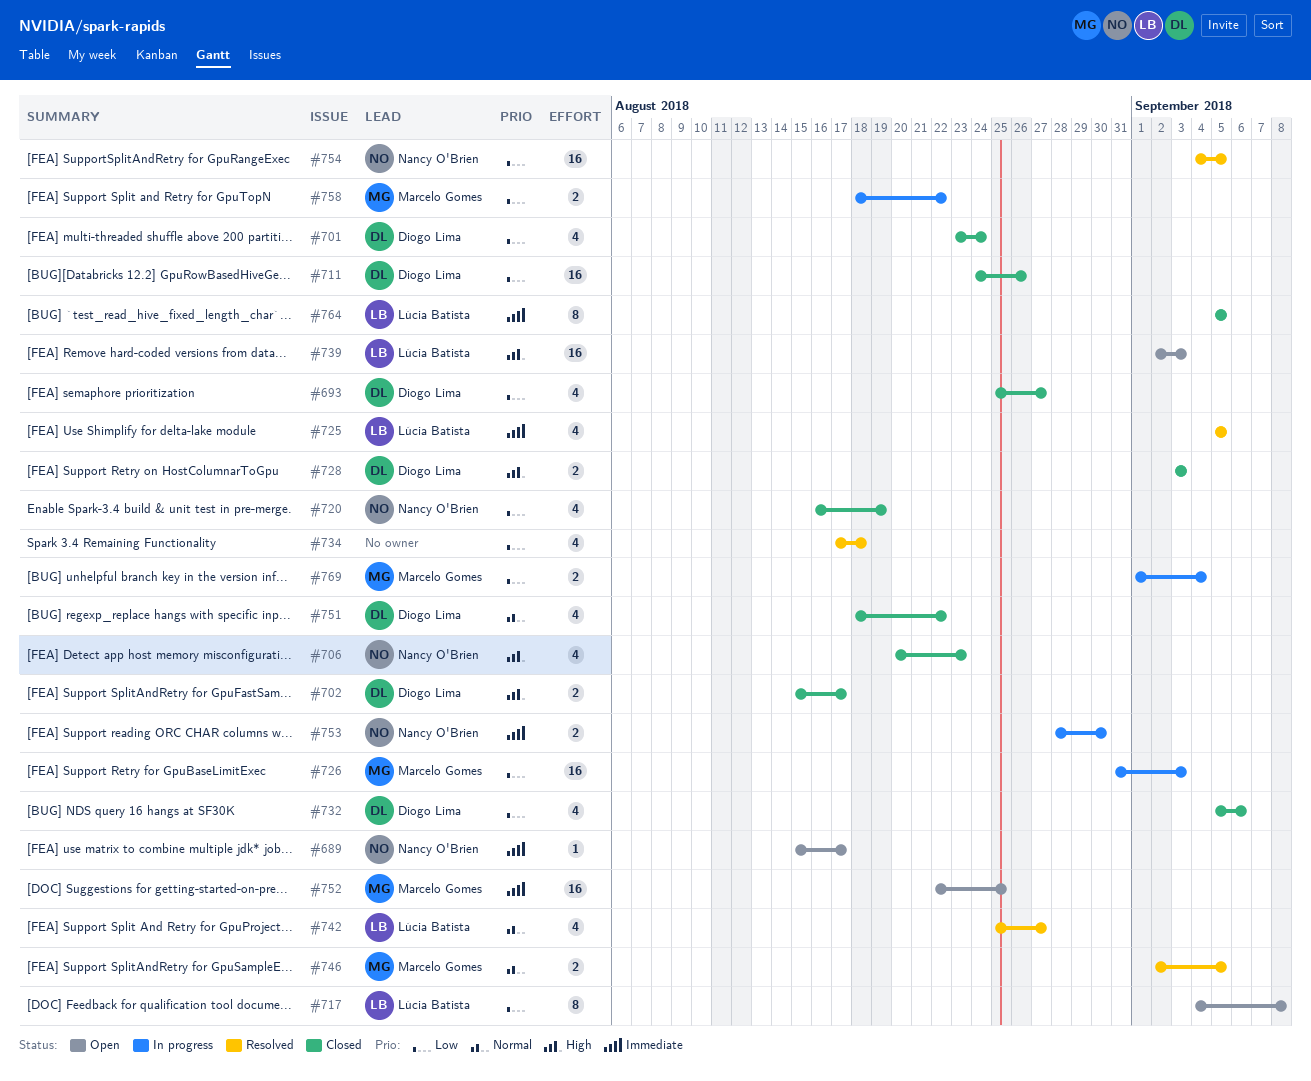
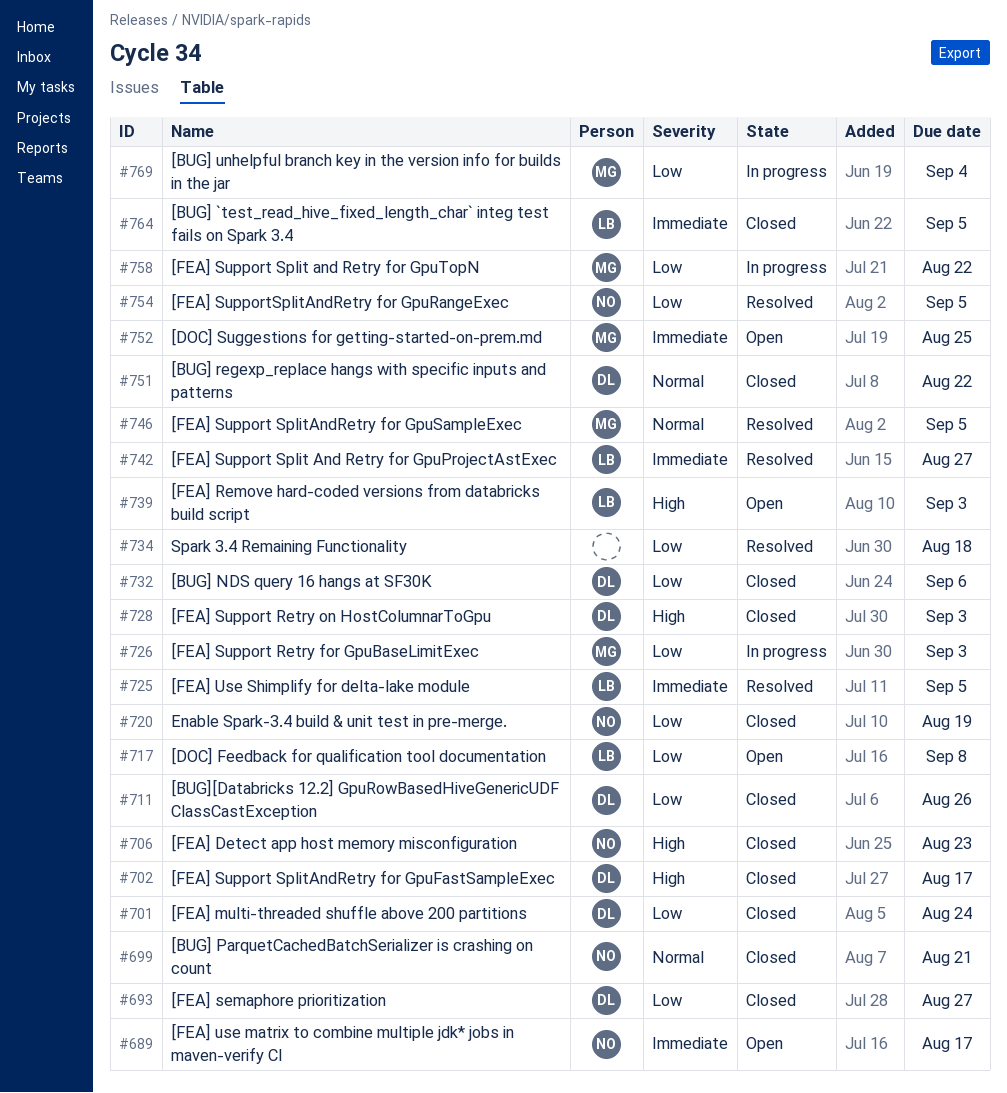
#699: none -> present
#742, priority: Normal -> Immediate
#753: present -> none

